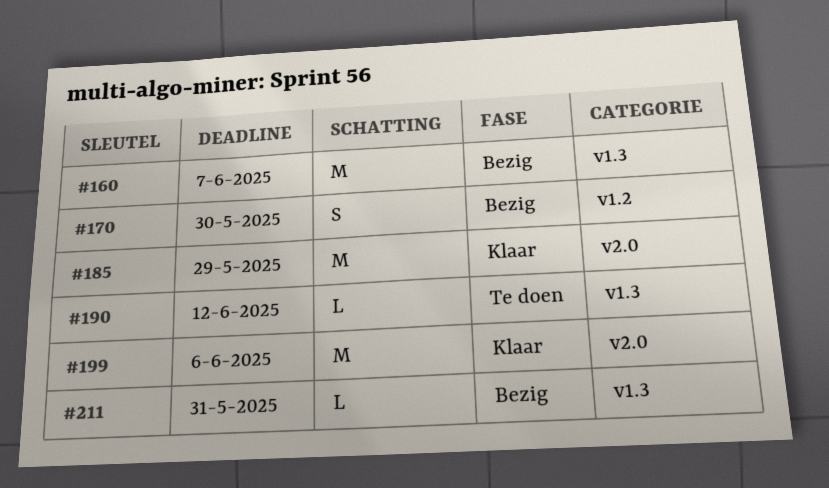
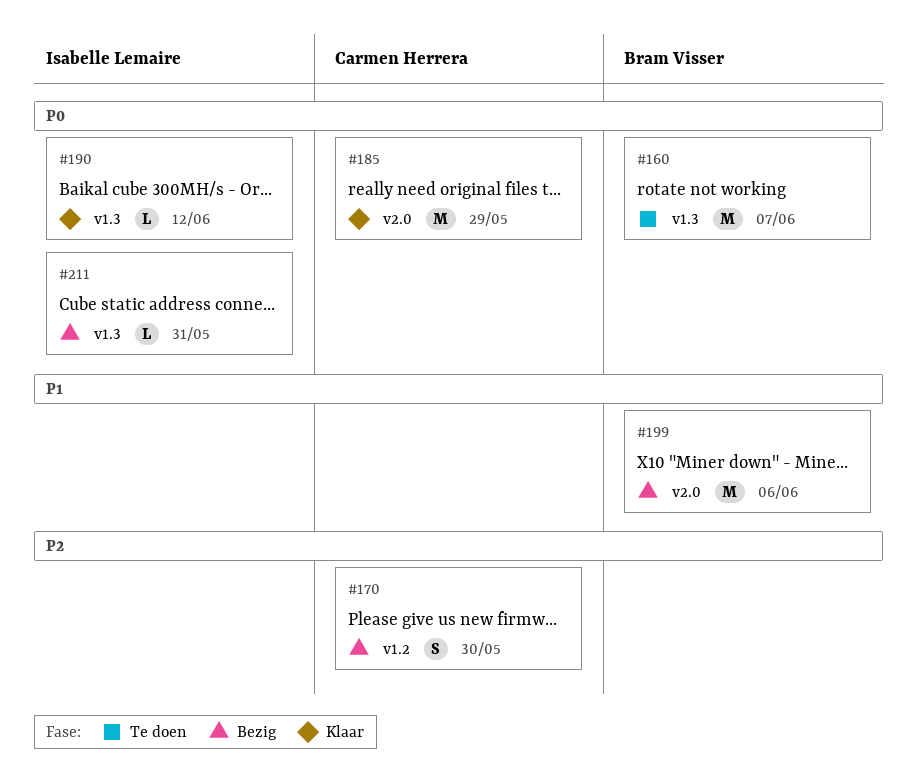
#160, status: Bezig -> Te doen
#190, status: Te doen -> Klaar
#199, status: Klaar -> Bezig

